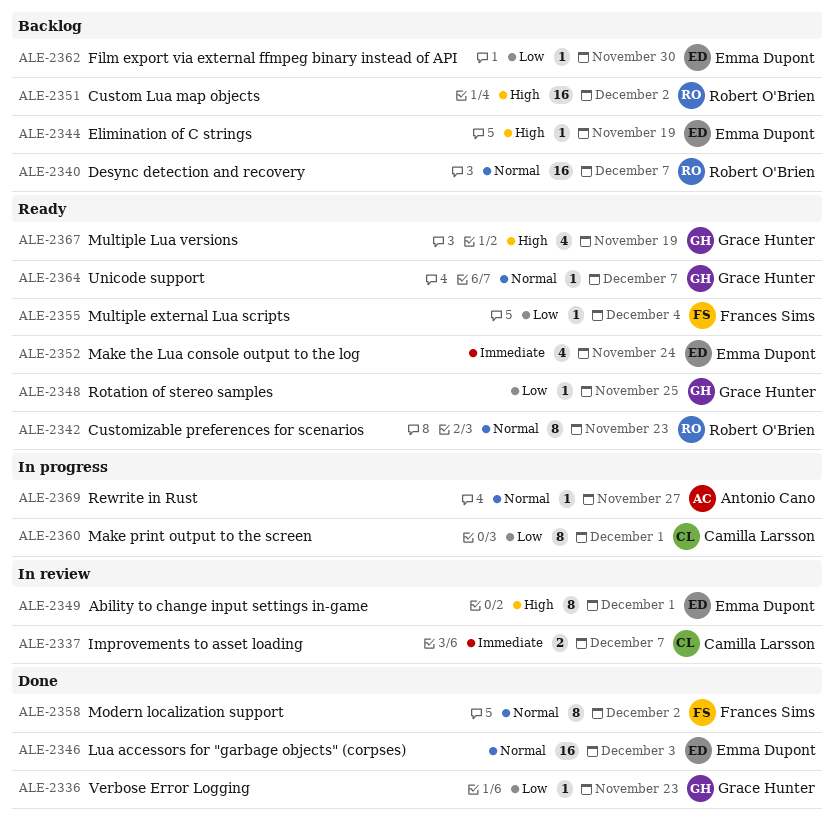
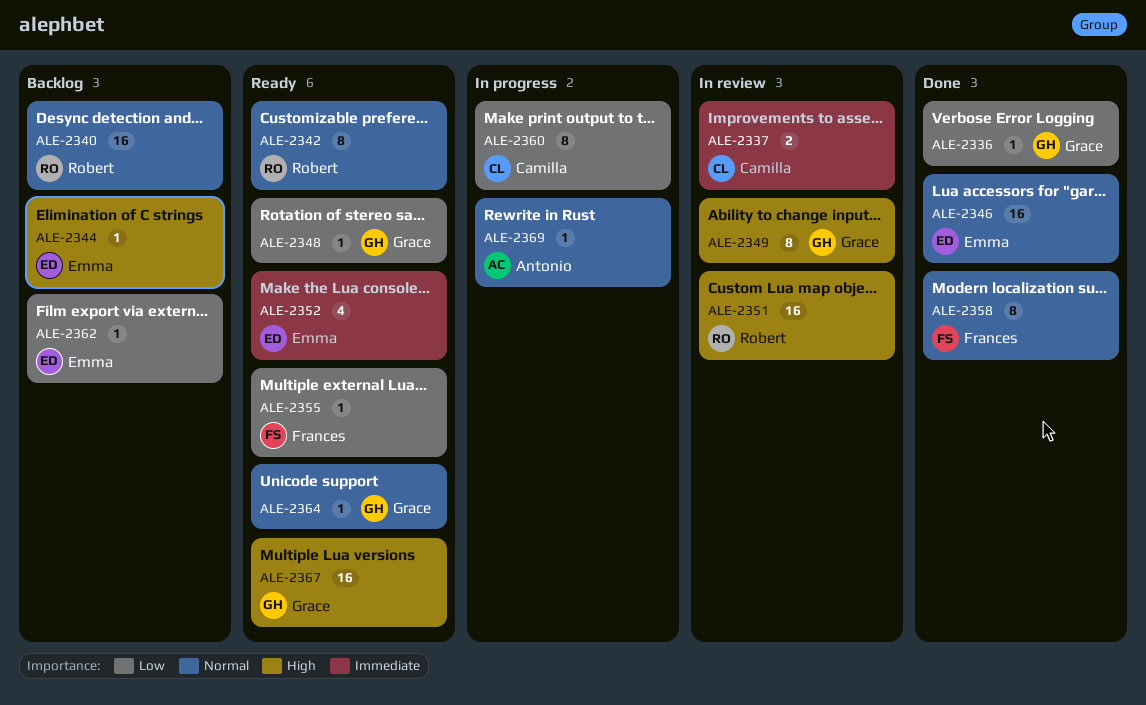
ALE-2349, owner: Emma Dupont -> Grace Hunter
ALE-2351, status: Backlog -> In review
ALE-2367, estimate: 4 -> 16

